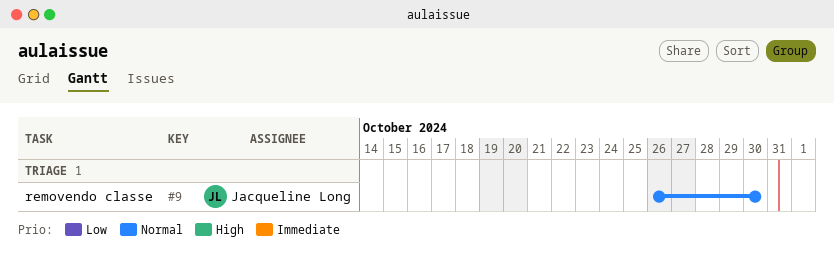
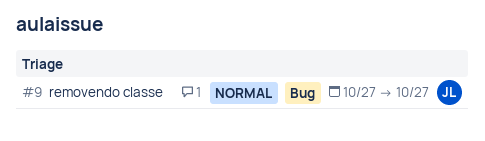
#9, start: Oct 26 -> Oct 27
#9, due: Oct 30 -> Oct 27

